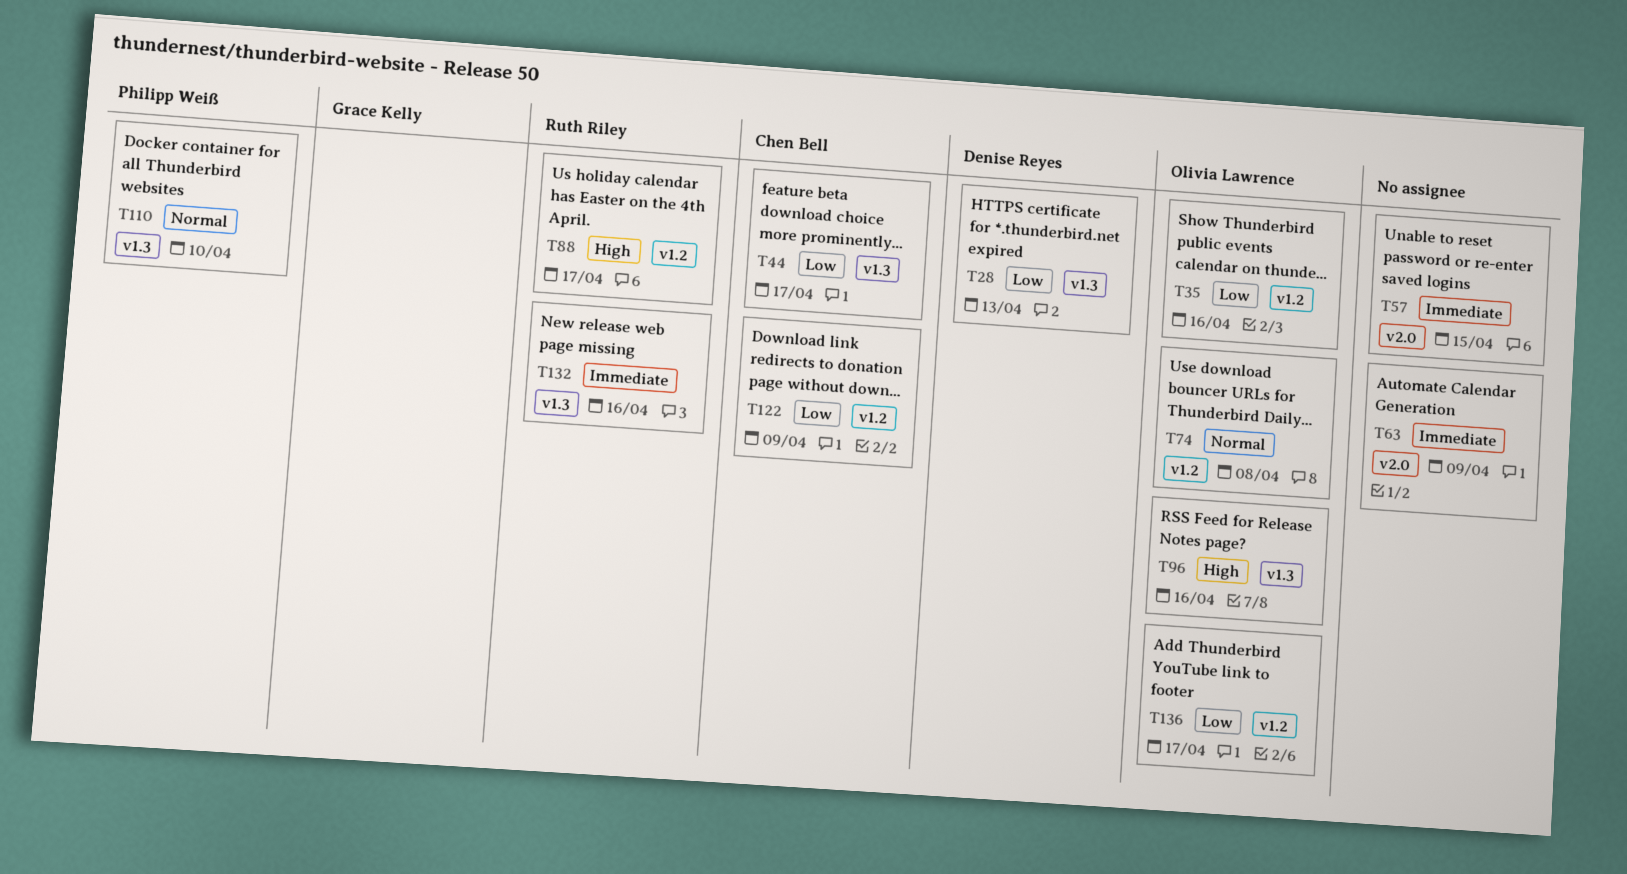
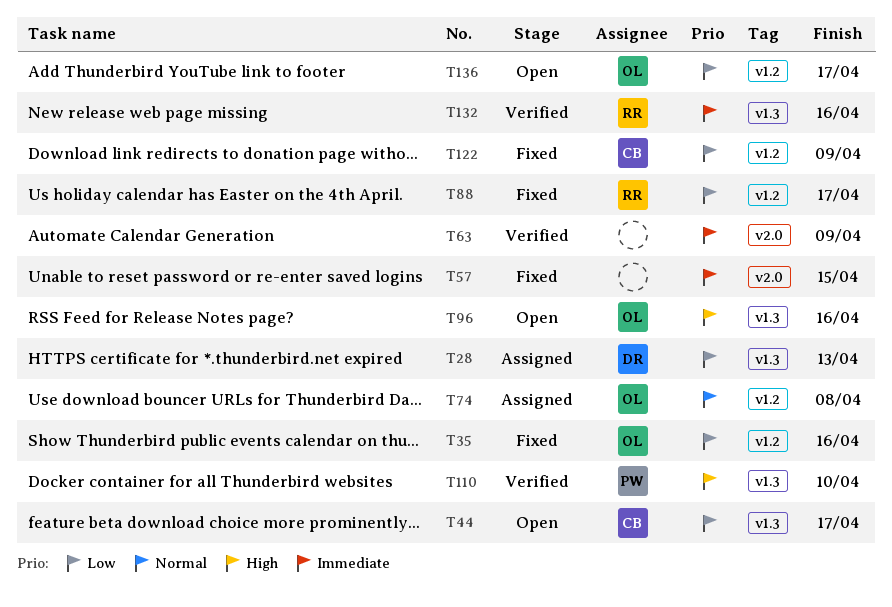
T88, priority: High -> Low
T110, priority: Normal -> High

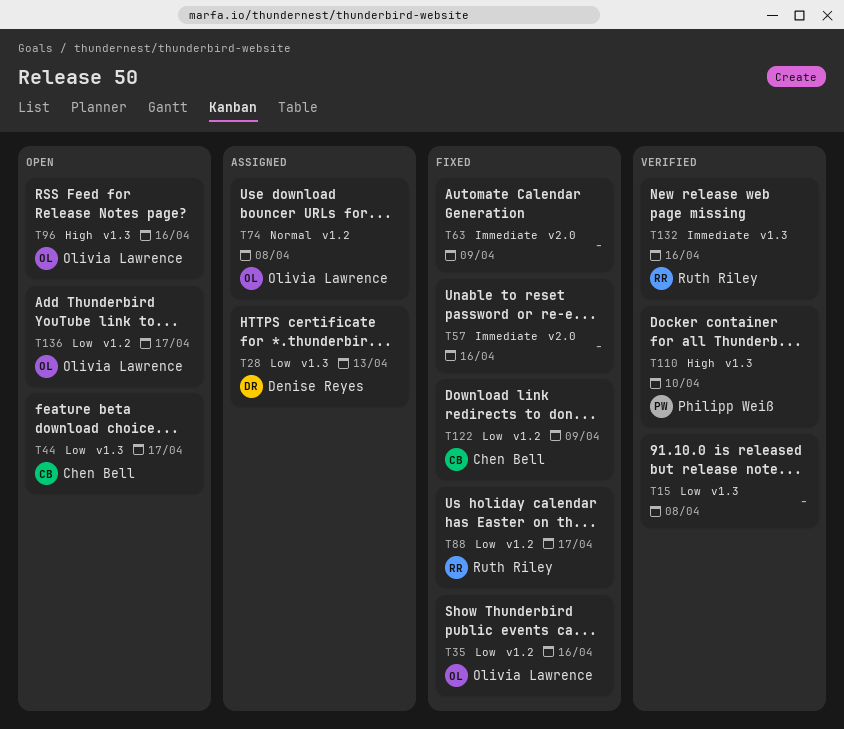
T15: none -> present
T57, due: Apr 15 -> Apr 16
T63, status: Verified -> Fixed

